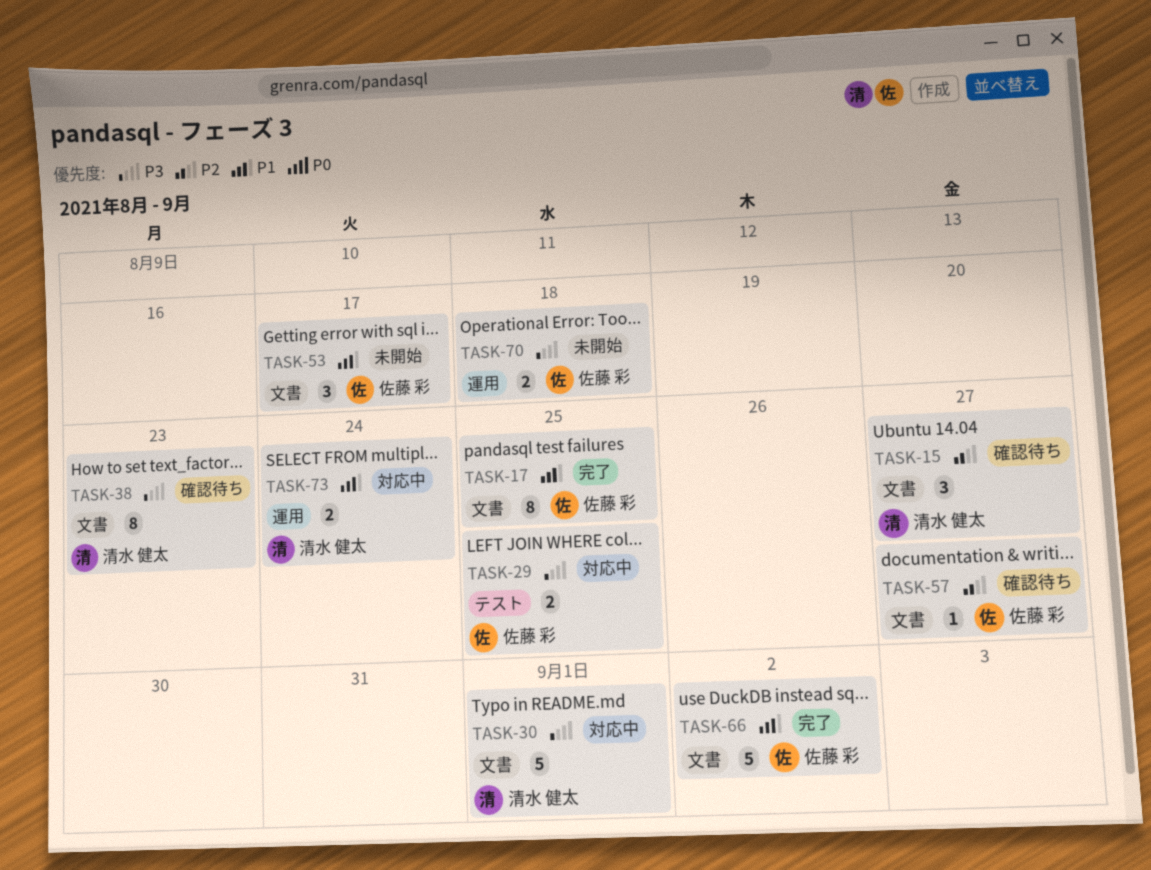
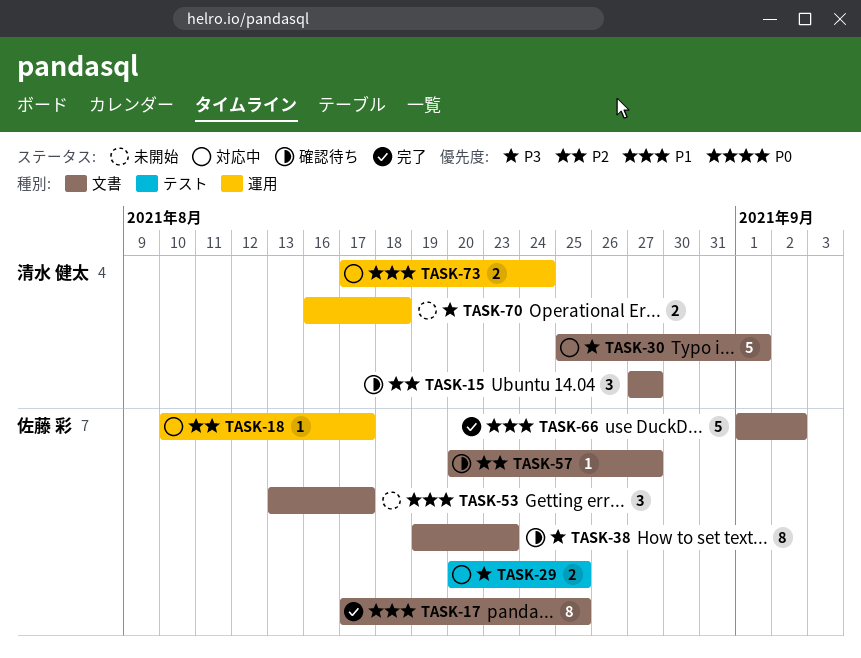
TASK-18: none -> present
TASK-38, owner: 清水 健太 -> 佐藤 彩
TASK-70, owner: 佐藤 彩 -> 清水 健太

